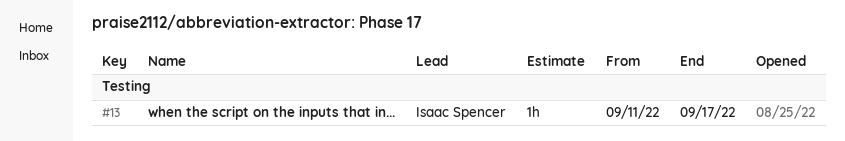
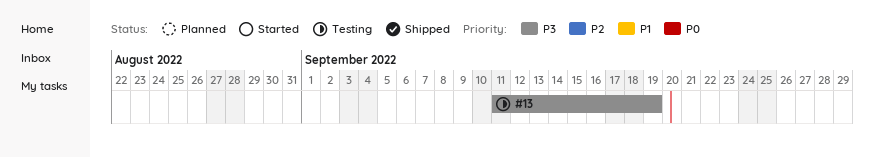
#13, due: Sep 17 -> Sep 19

